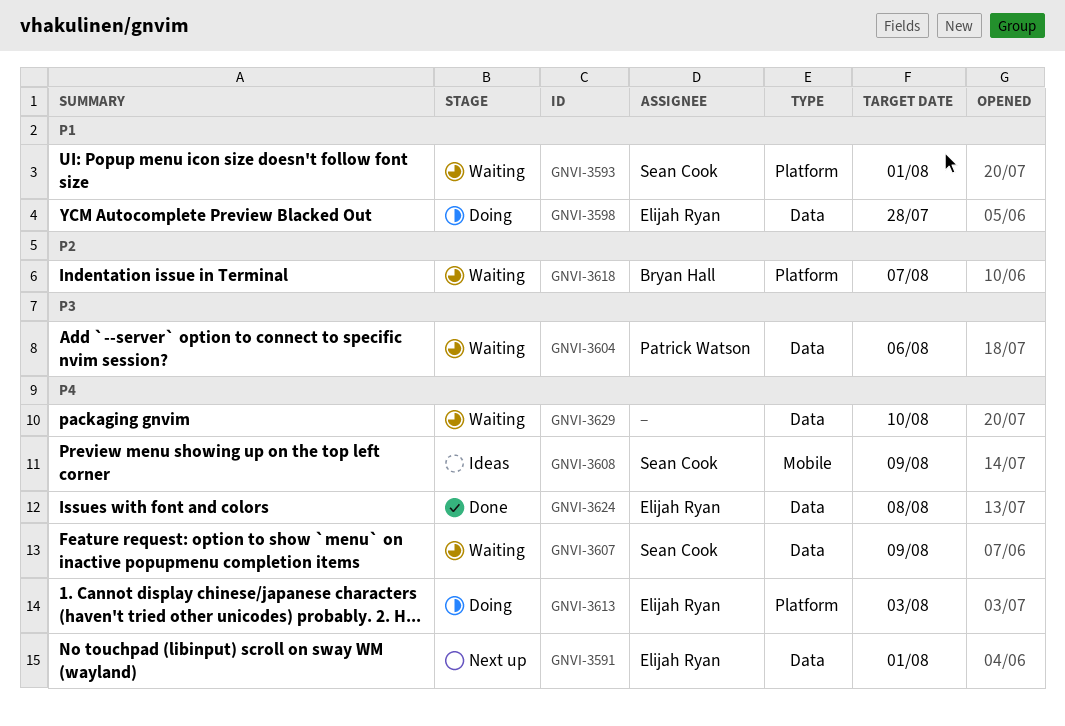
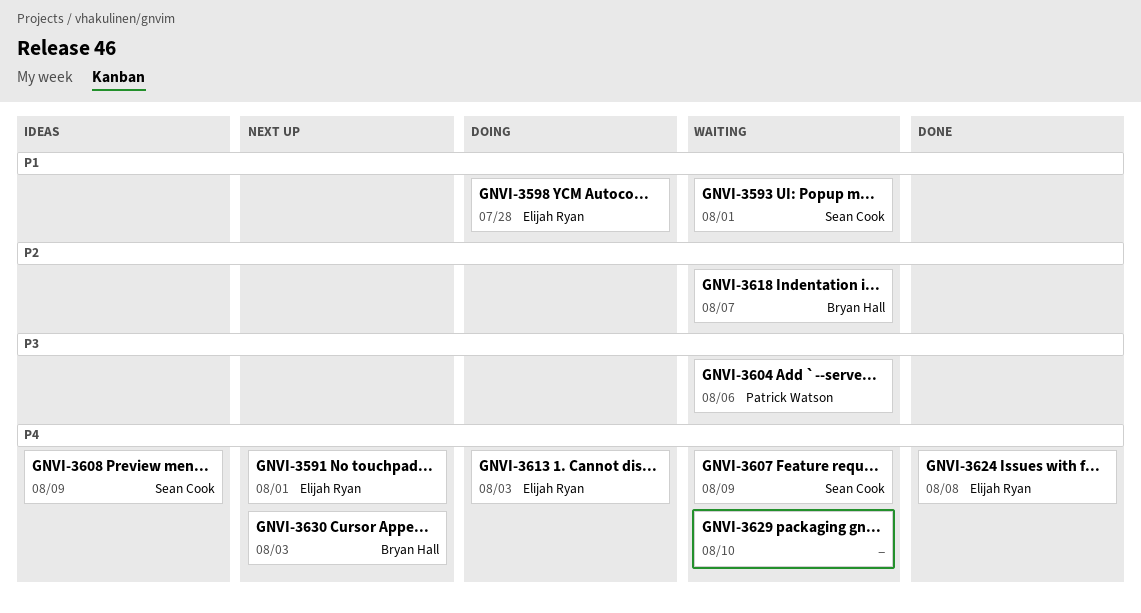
GNVI-3630: none -> present

